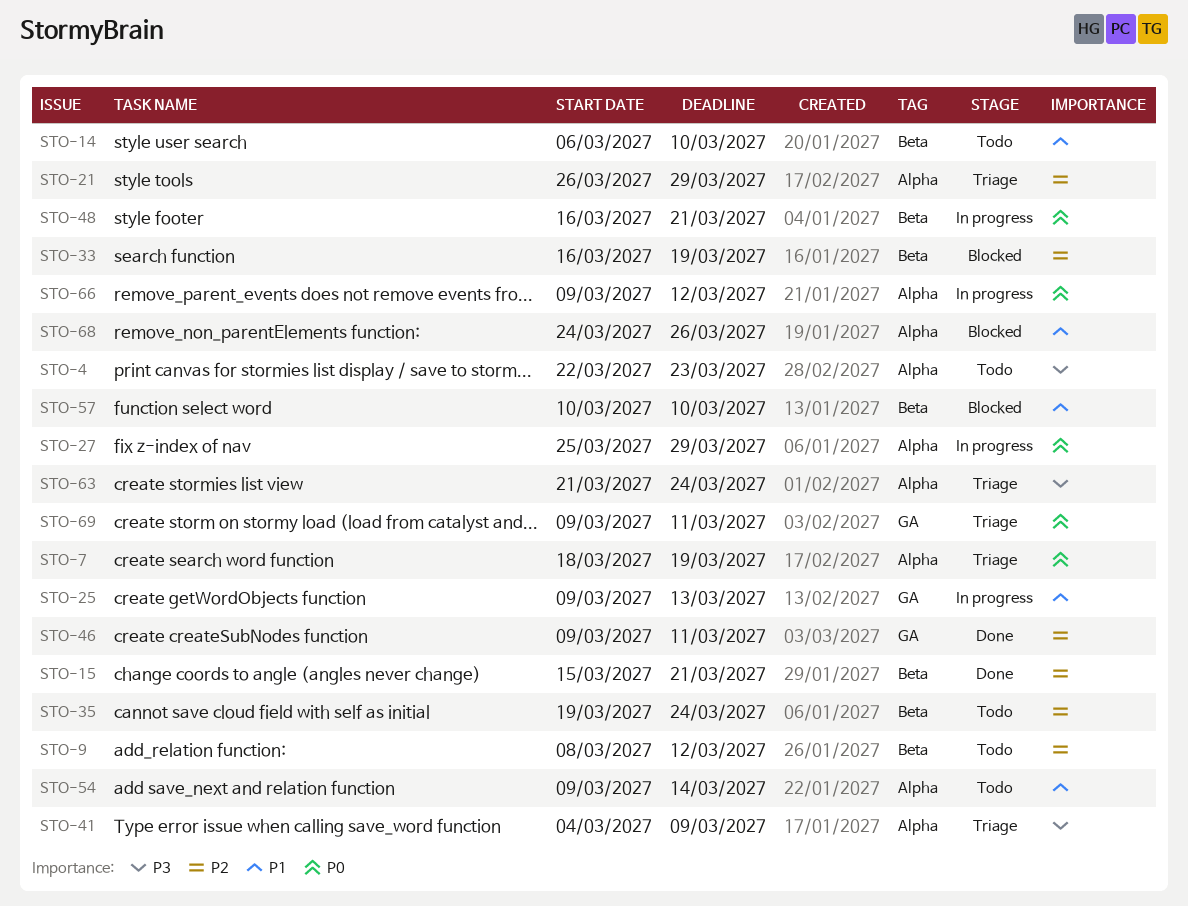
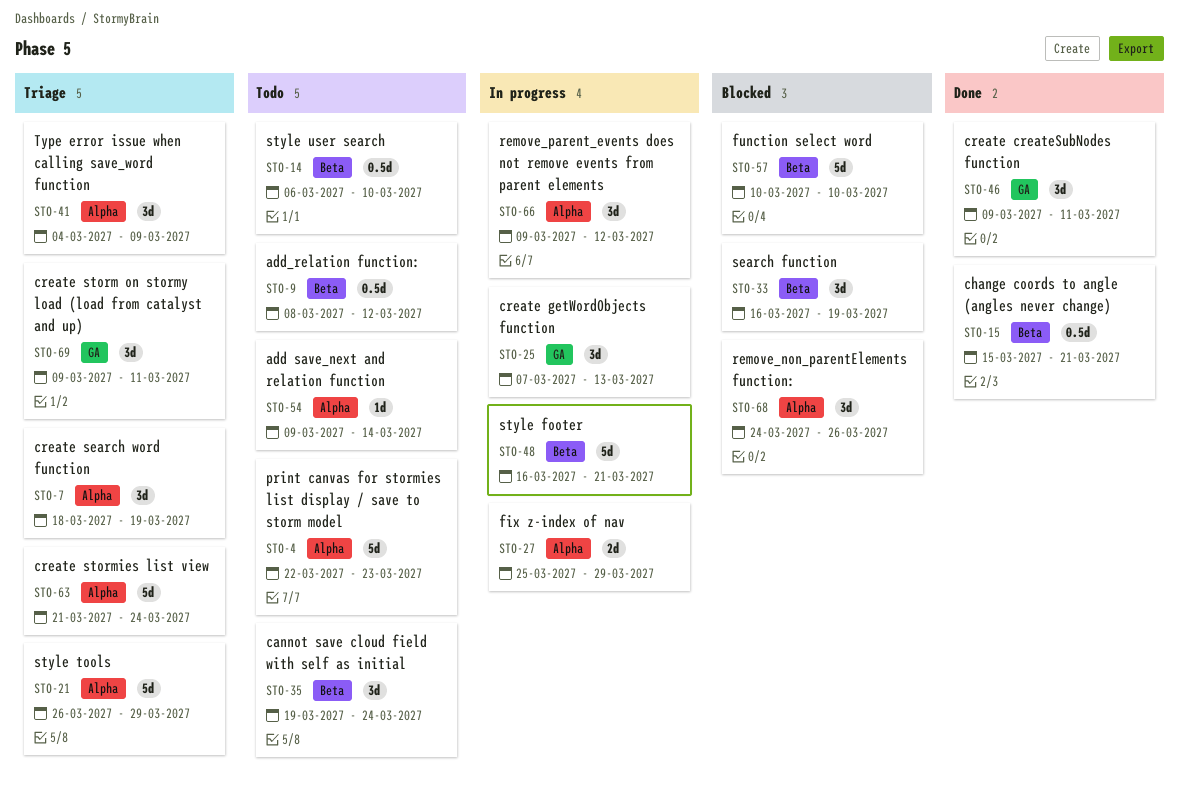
STO-25, start: Mar 9 -> Mar 7

